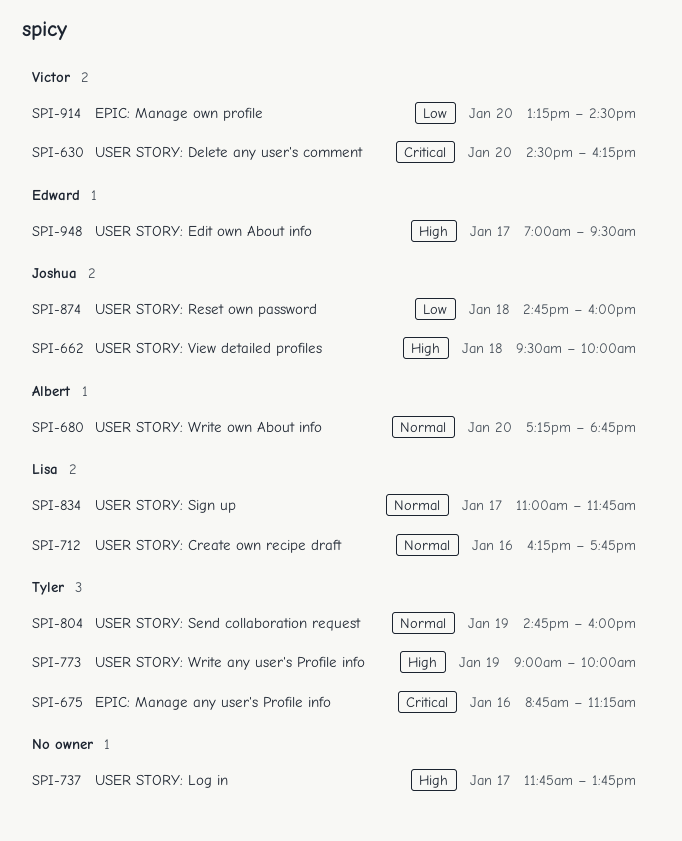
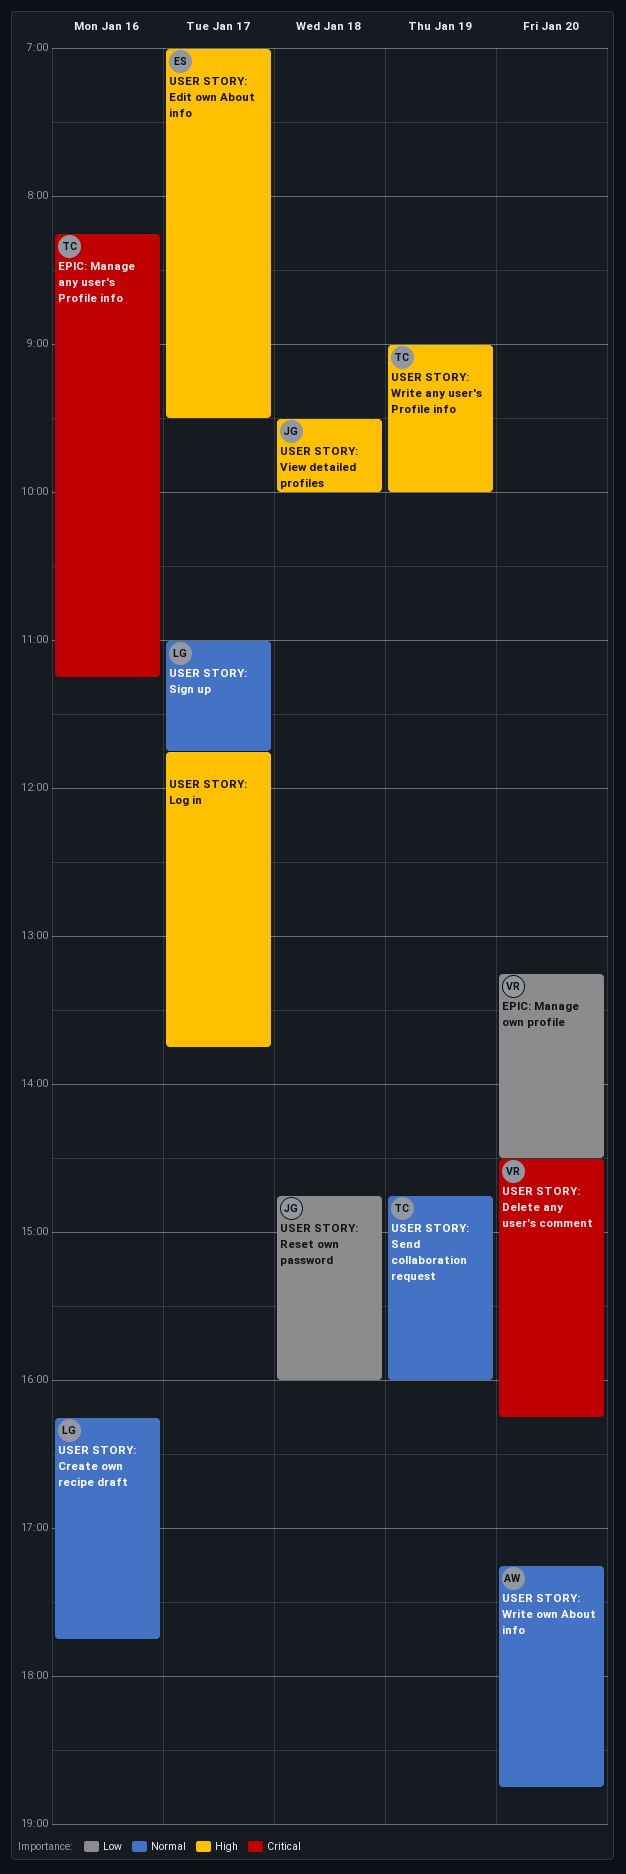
EPIC: Manage any user's Profile info, begins: 08:45 -> 08:15

